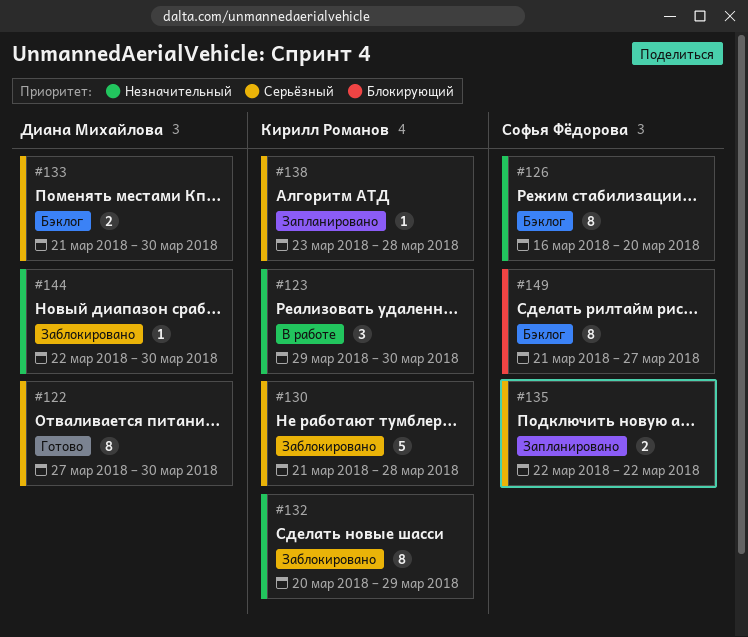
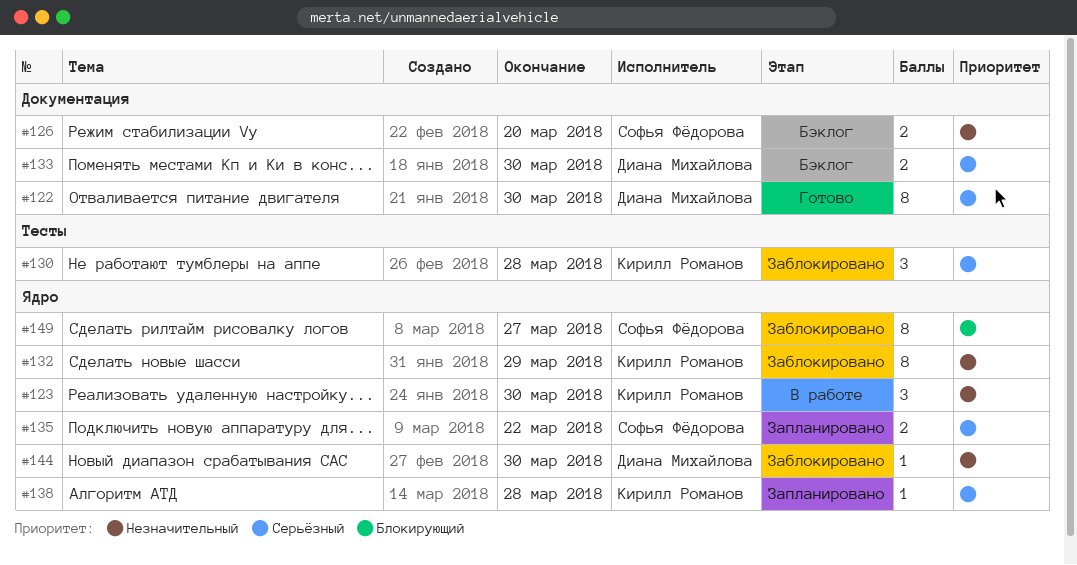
#126, estimate: 8 -> 2
#130, estimate: 5 -> 3
#149, status: Бэклог -> Заблокировано

